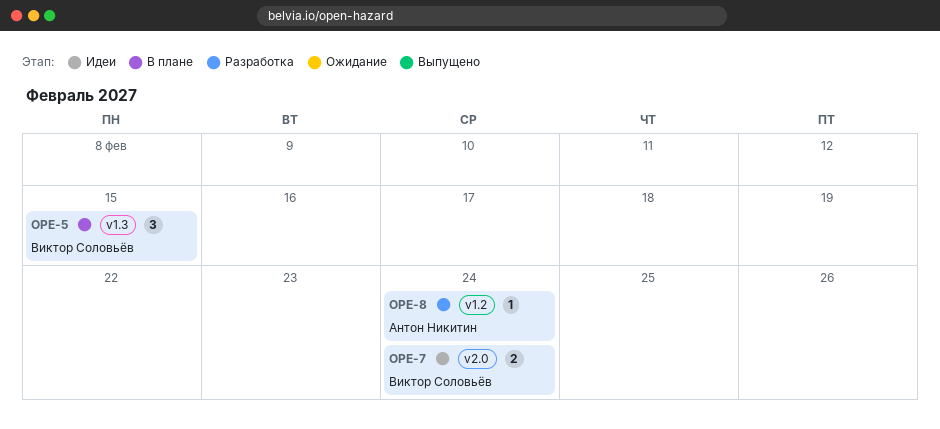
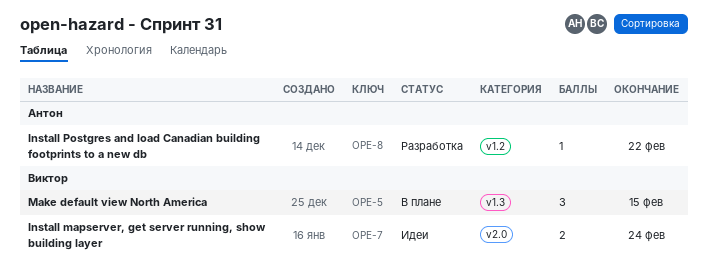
OPE-8, due: Feb 24 -> Feb 22

